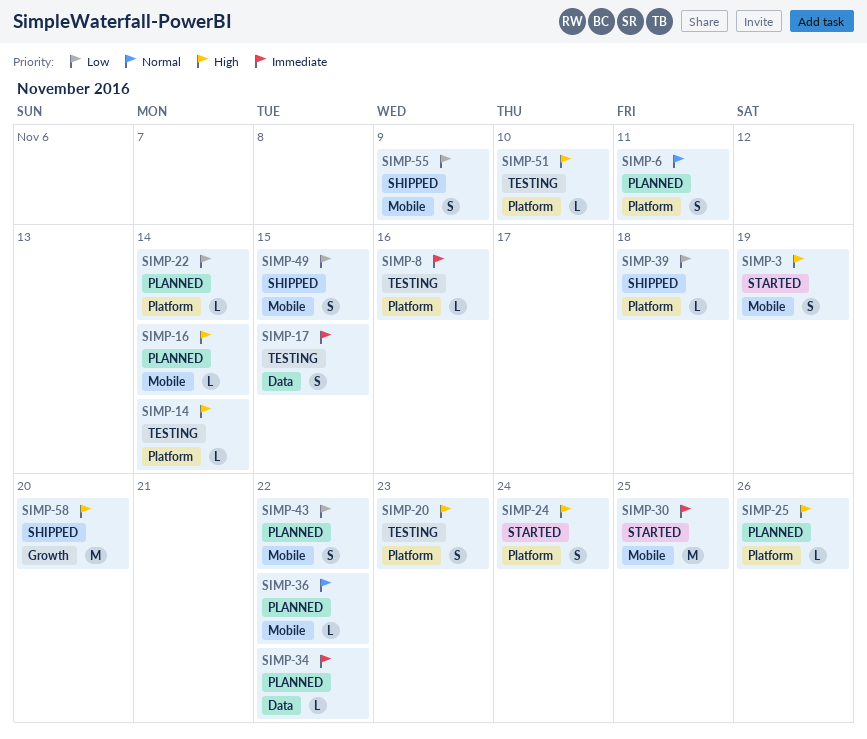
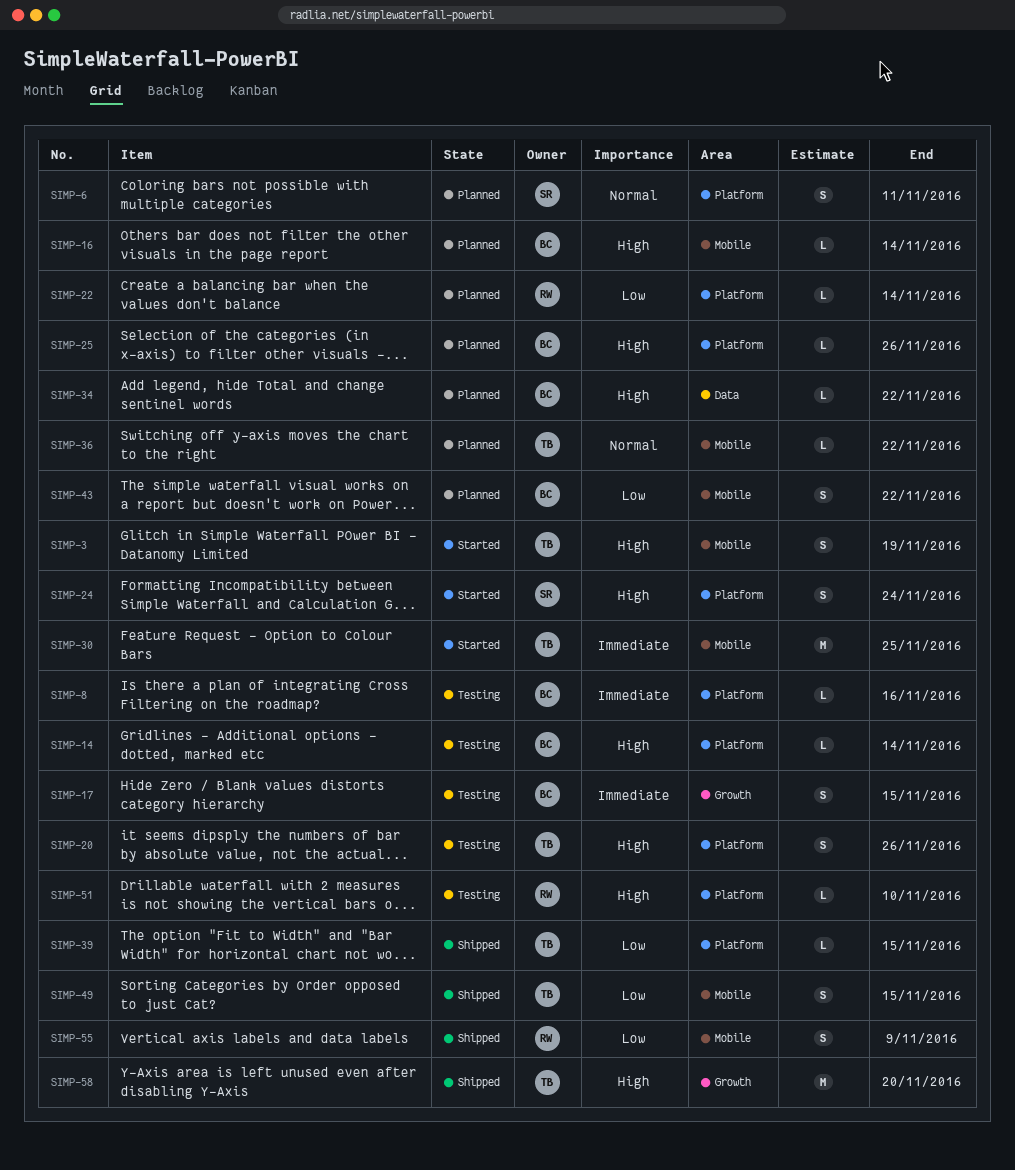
SIMP-17, label: Data -> Growth
SIMP-20, due: Nov 23 -> Nov 26
SIMP-34, priority: Immediate -> High
SIMP-39, due: Nov 18 -> Nov 15

